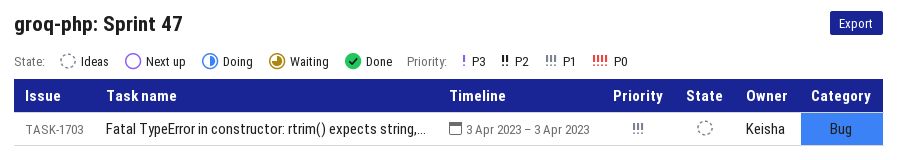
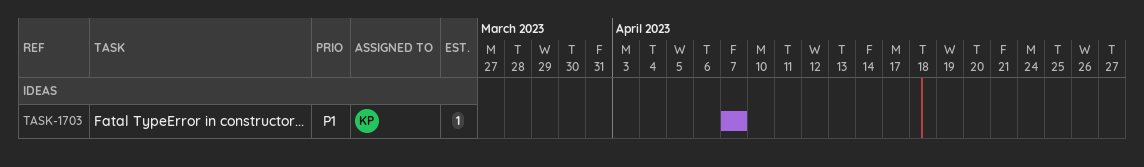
TASK-1703, start: Apr 3 -> Apr 7
TASK-1703, due: Apr 3 -> Apr 7

